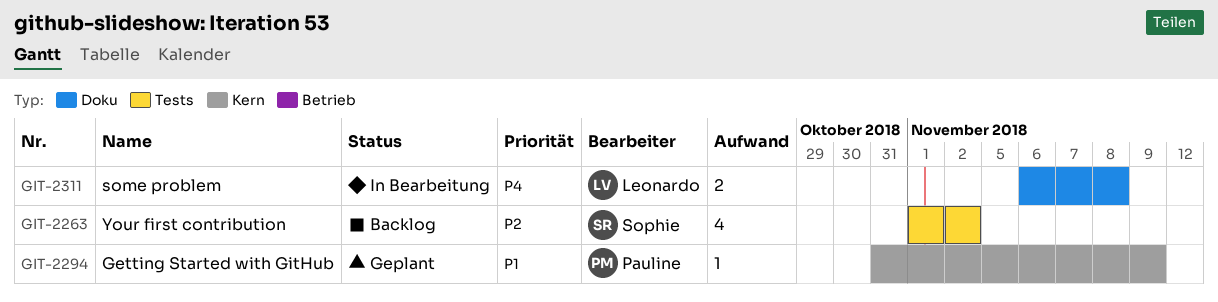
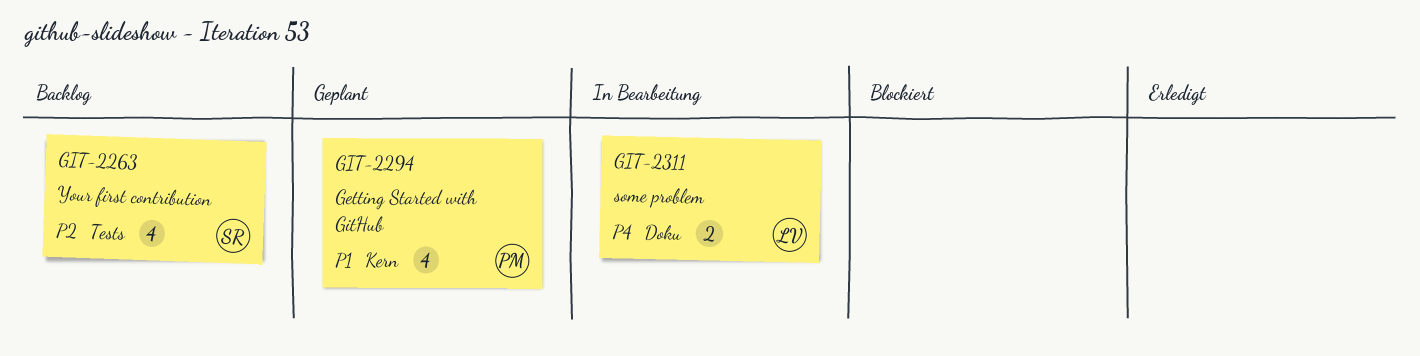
GIT-2294, estimate: 1 -> 4

